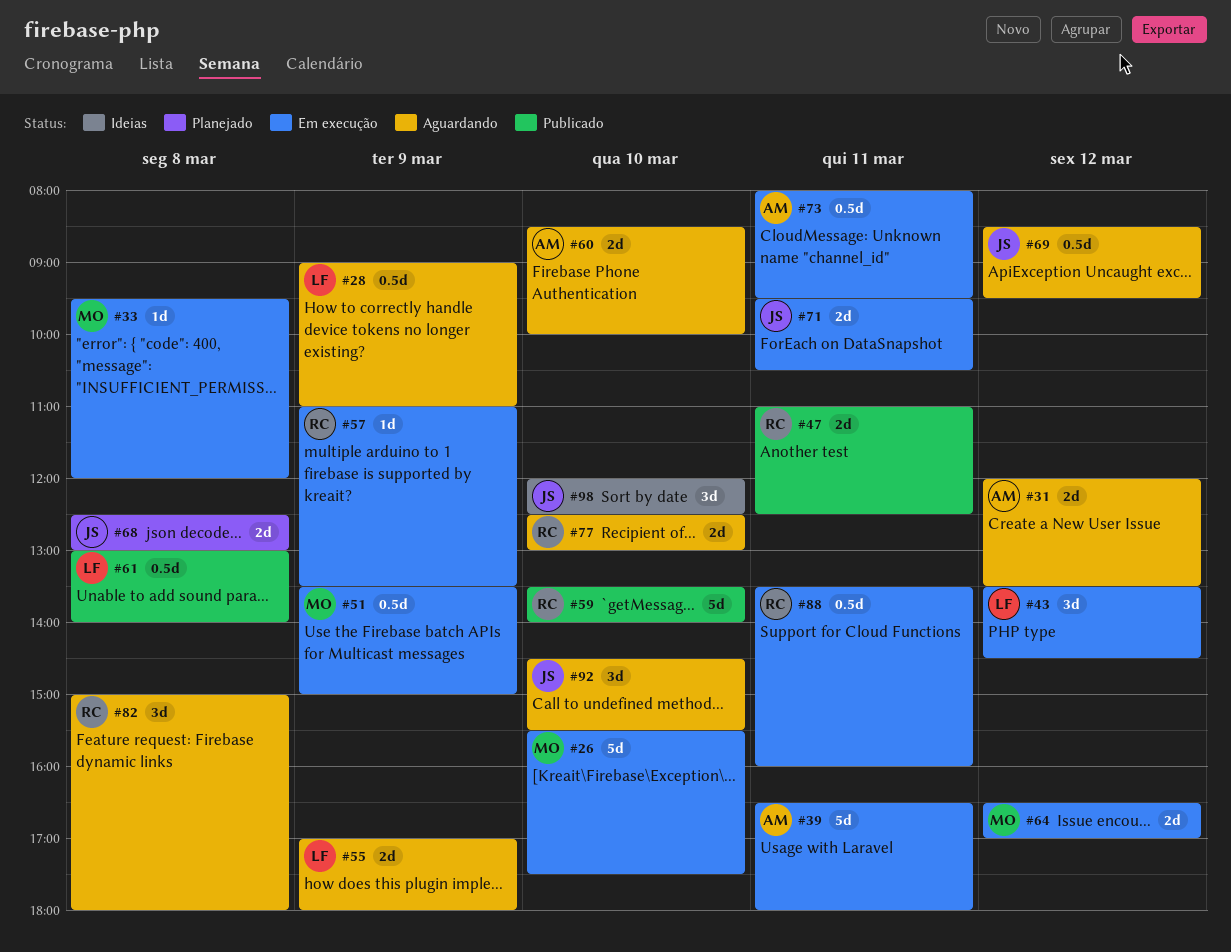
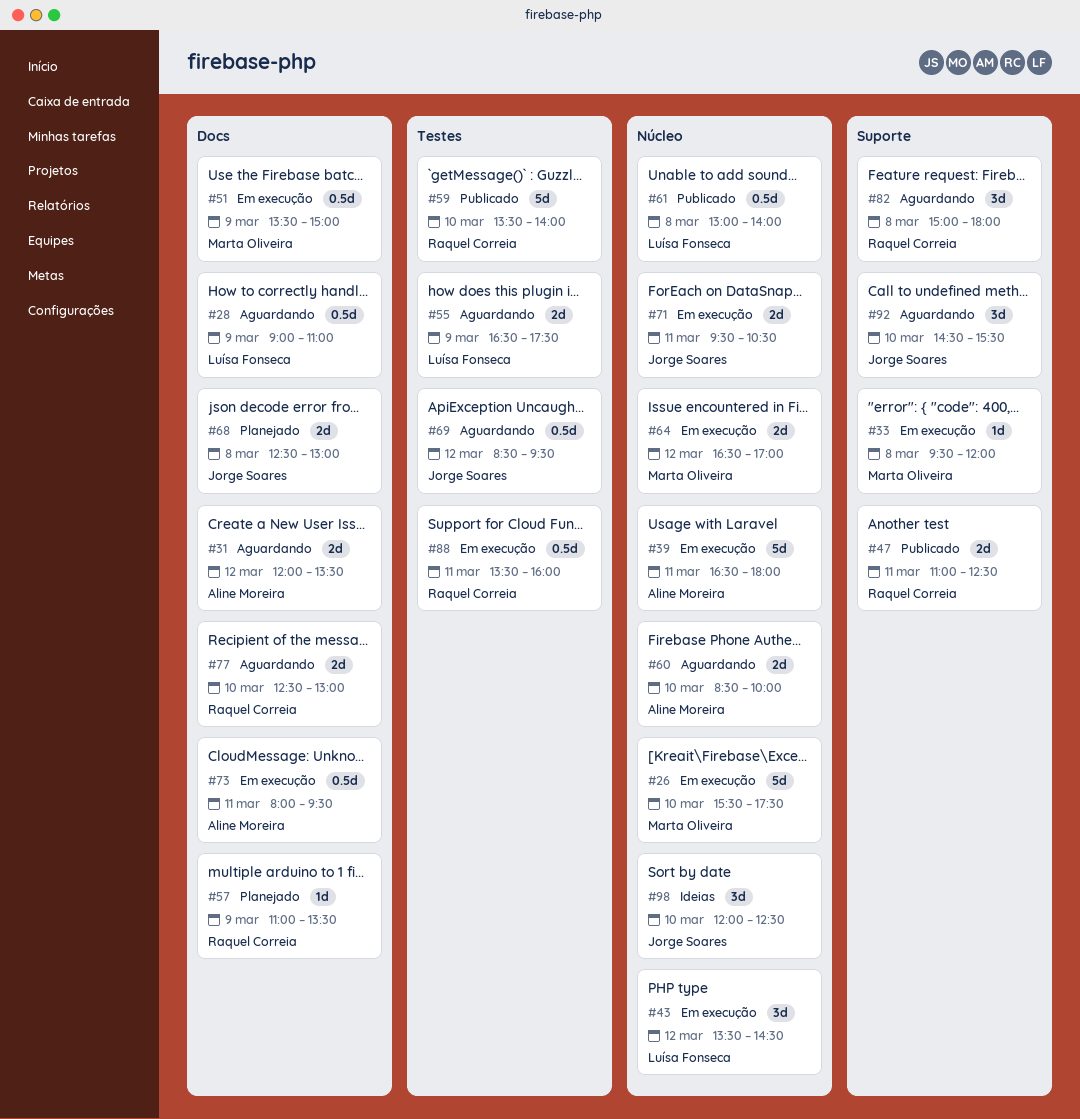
#55, begins: 17:00 -> 16:30
#55, ends: 18:00 -> 17:30
#57, status: Em execução -> Planejado

